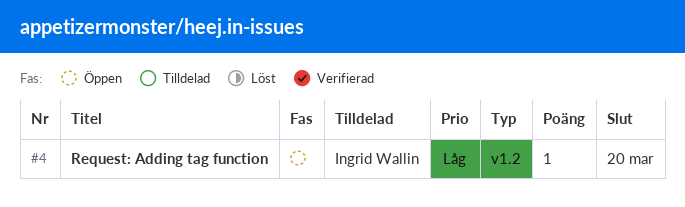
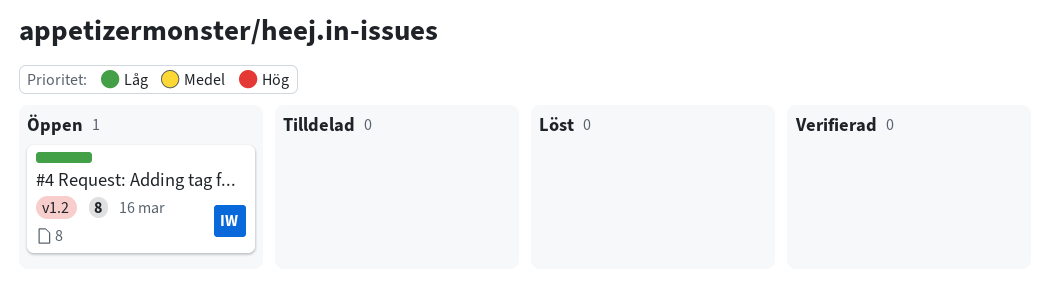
#4, estimate: 1 -> 8
#4, due: Mar 20 -> Mar 16

